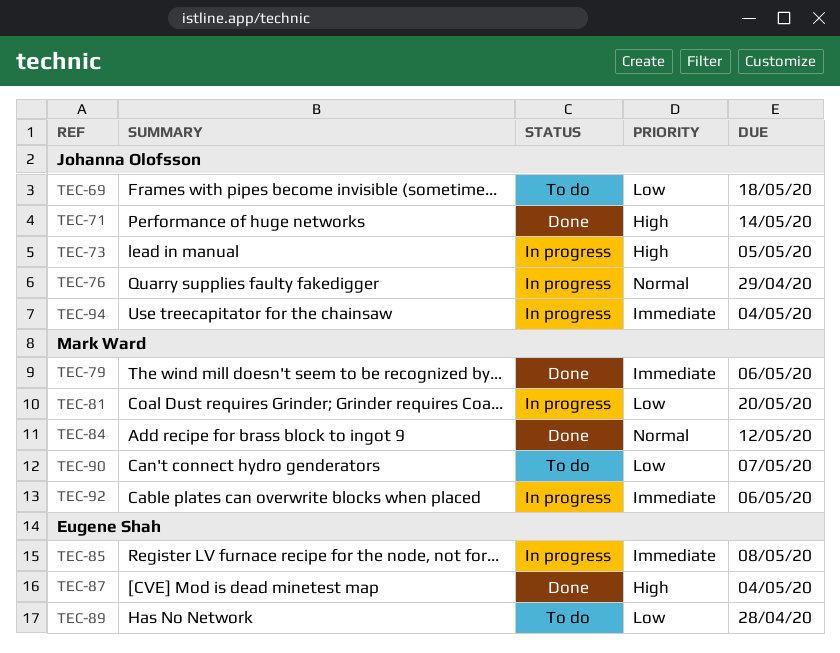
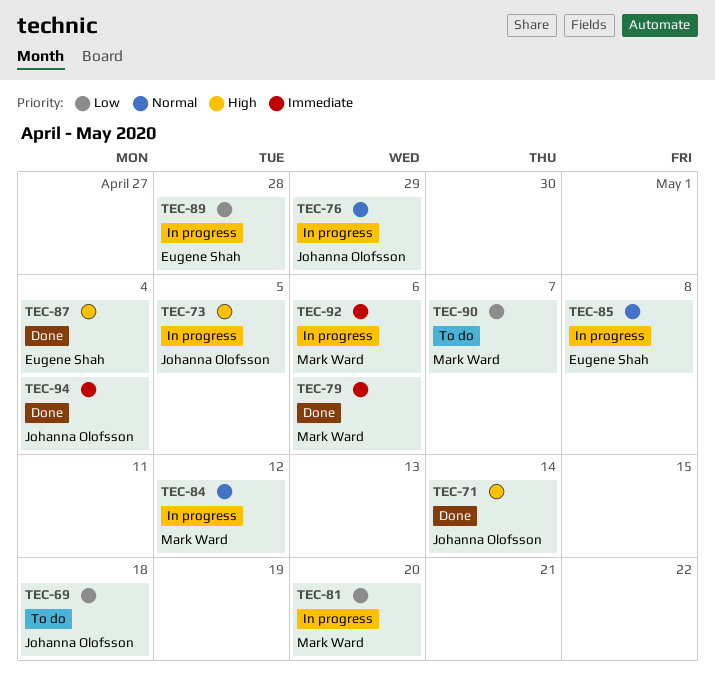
TEC-84, status: Done -> In progress
TEC-85, priority: Immediate -> Normal
TEC-89, status: To do -> In progress
TEC-94, status: In progress -> Done

